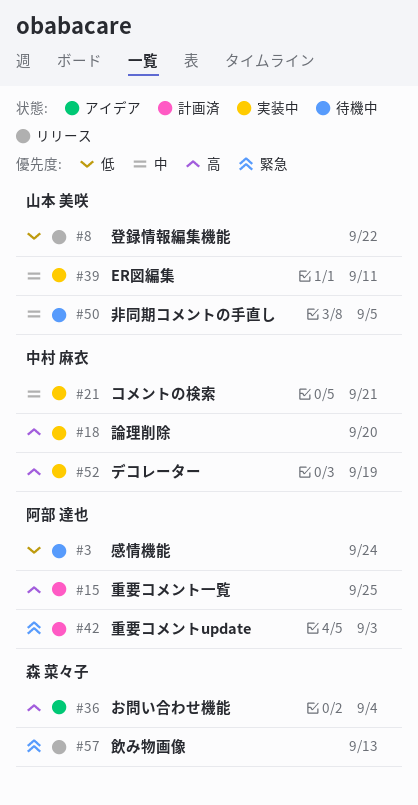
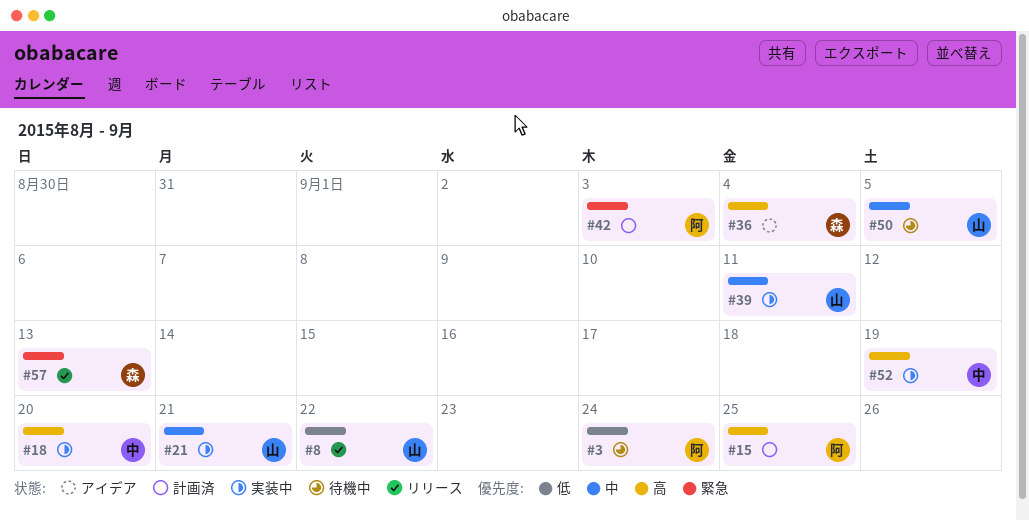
#21, owner: 中村 麻衣 -> 山本 美咲

